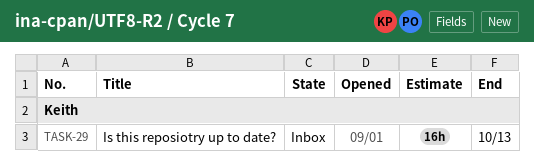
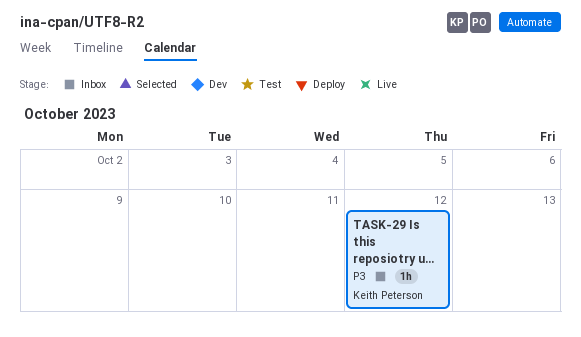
TASK-29, estimate: 16h -> 1h
TASK-29, due: Oct 13 -> Oct 12

